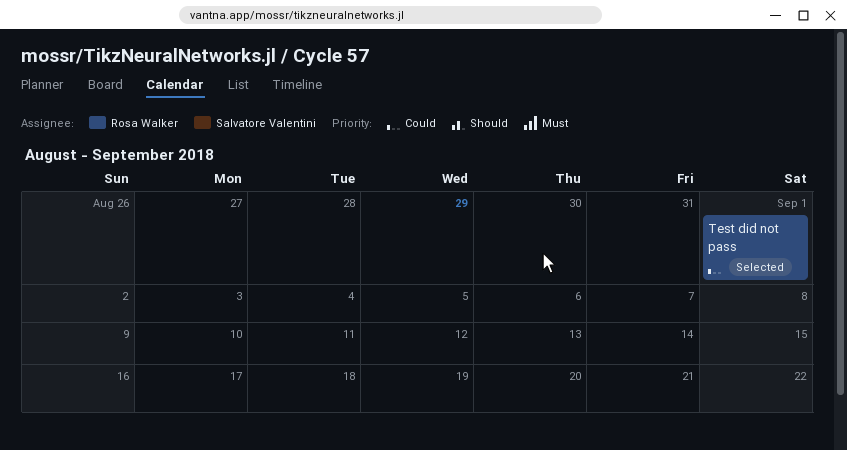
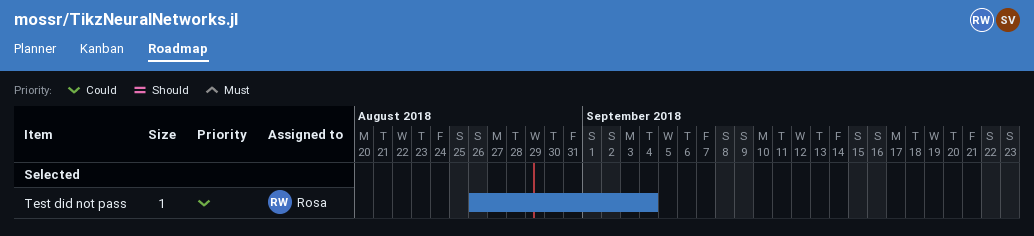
Test did not pass, due: Sep 1 -> Sep 4

